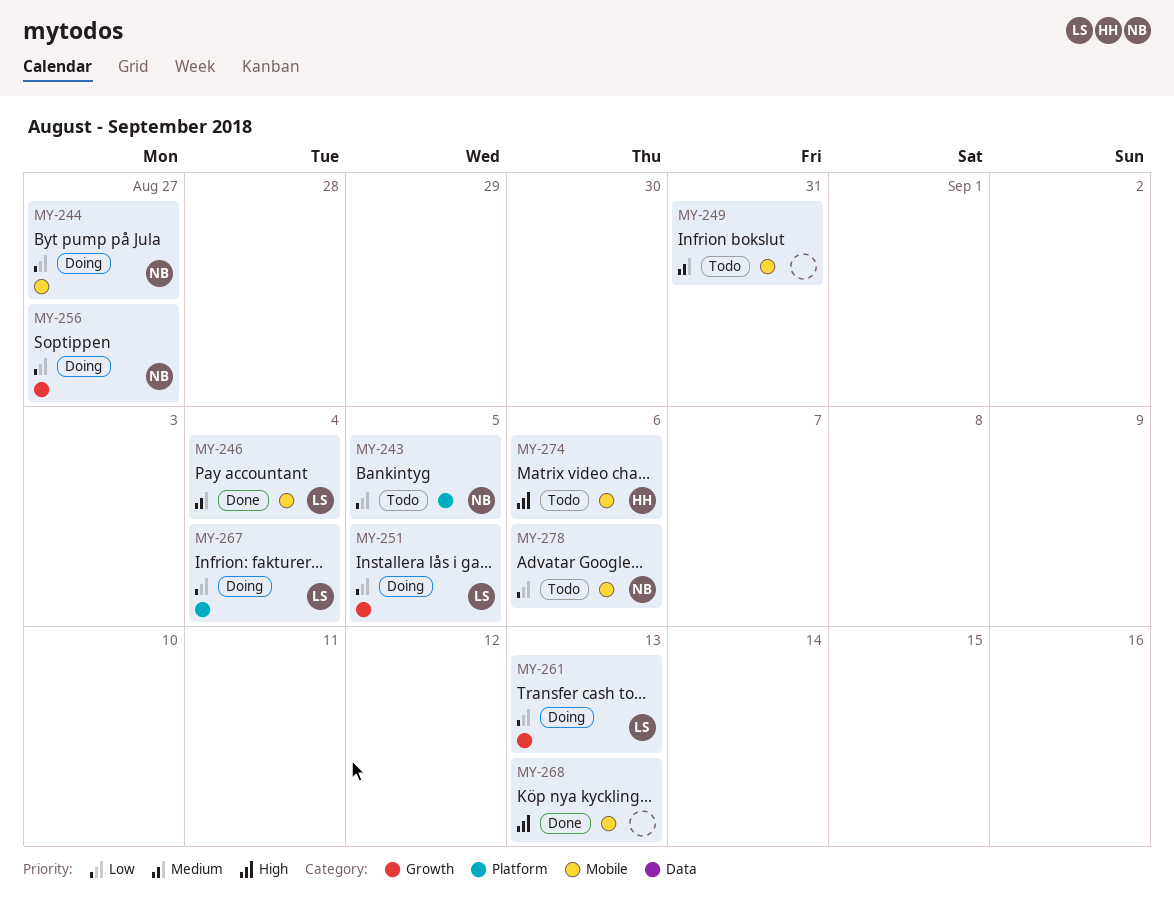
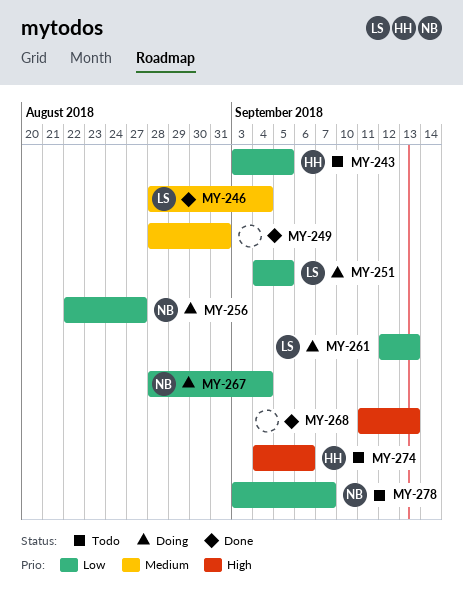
MY-243, owner: NB -> HH
MY-244: present -> none
MY-249, status: Todo -> Done
MY-267, owner: LS -> NB
MY-278, due: Sep 6 -> Sep 7

